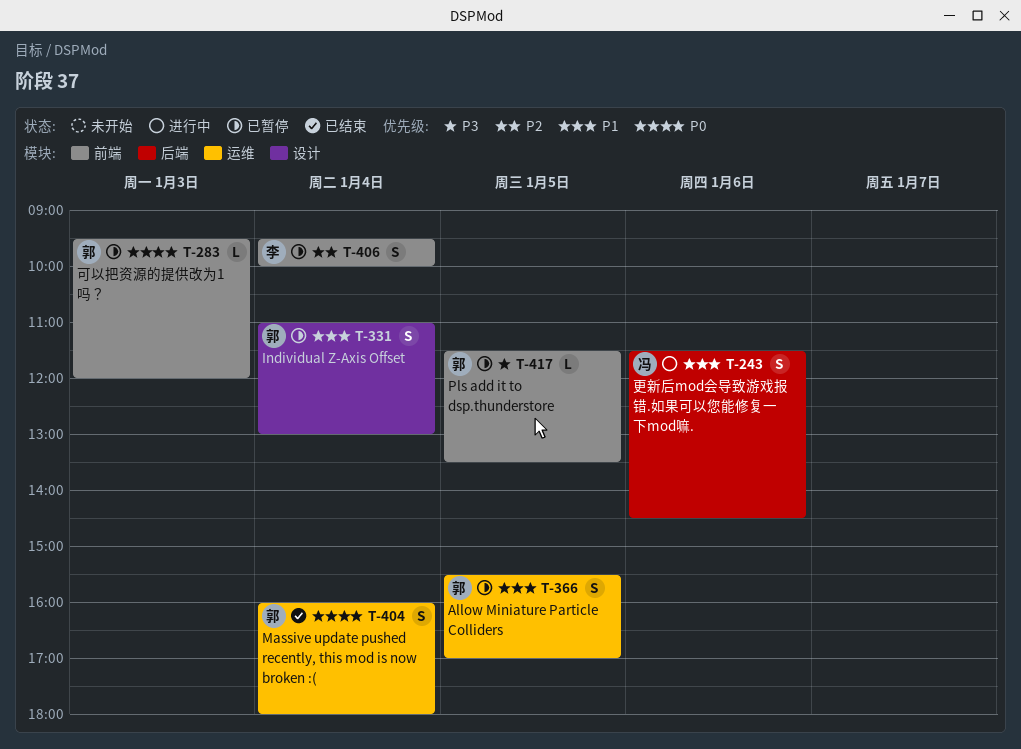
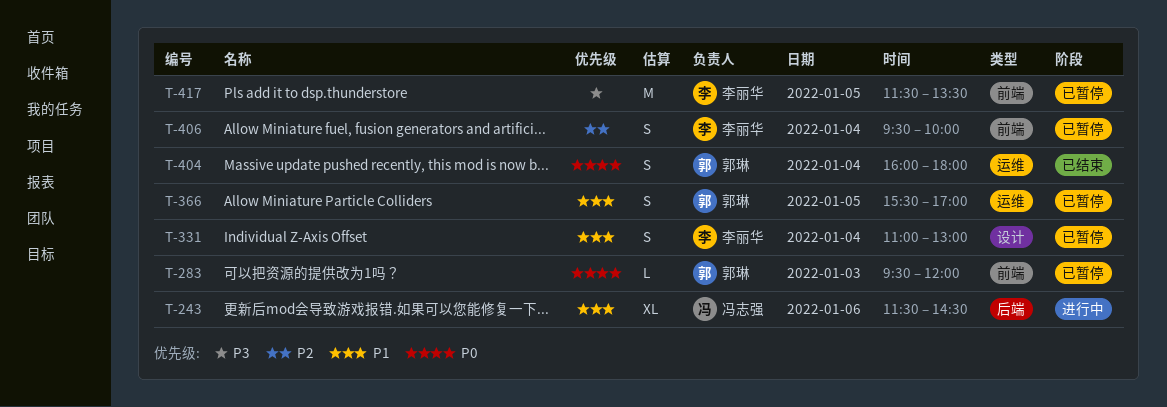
T-243, estimate: S -> XL
T-331, owner: 郭琳 -> 李丽华
T-417, owner: 郭琳 -> 李丽华
T-417, estimate: L -> M

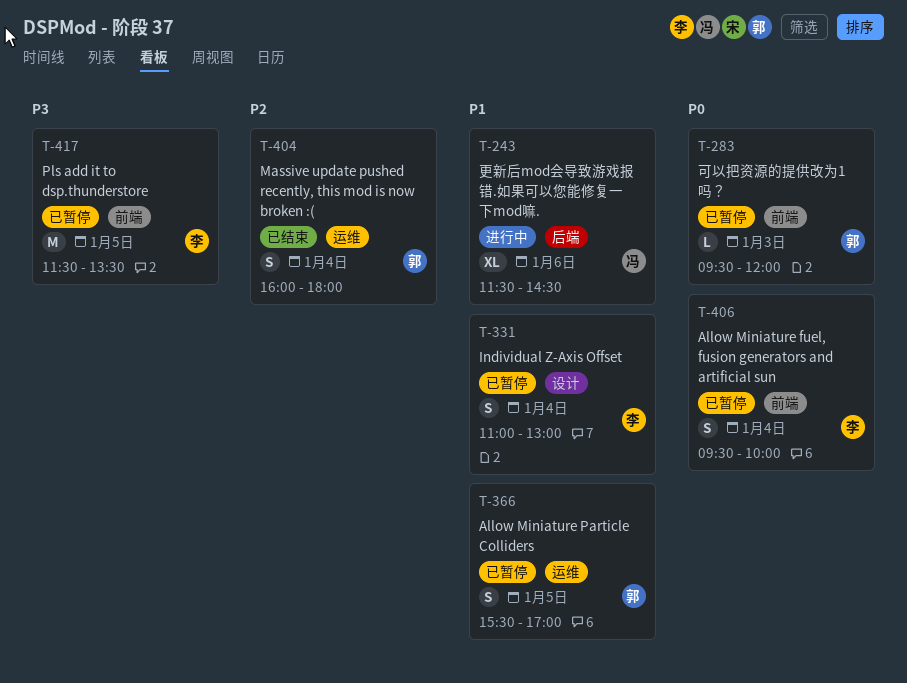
T-404, priority: P0 -> P2
T-406, priority: P2 -> P0

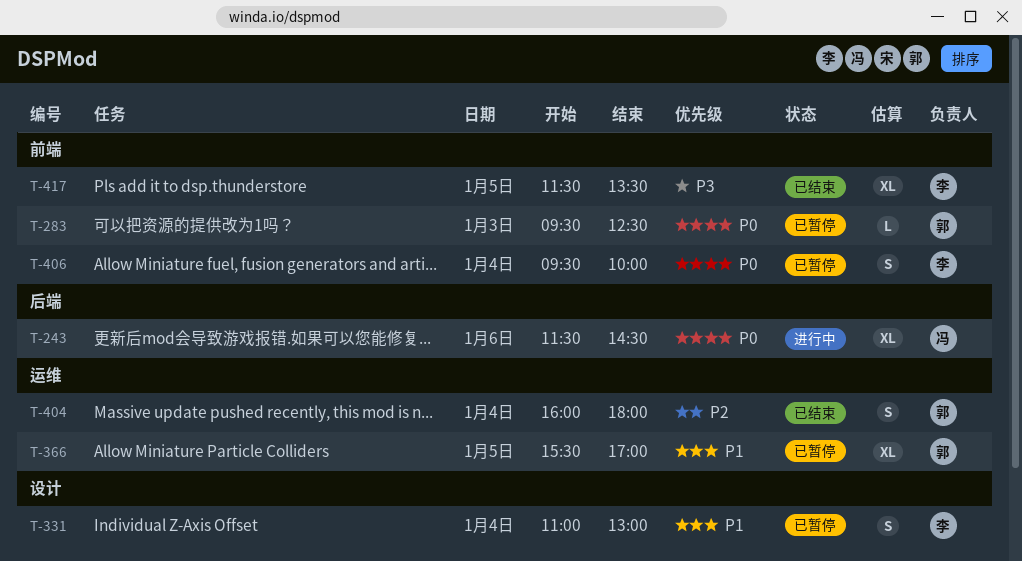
T-243, priority: P1 -> P0
T-283, ends: 12:00 -> 12:30
T-366, estimate: S -> XL
T-417, status: 已暂停 -> 已结束
T-417, estimate: M -> XL

